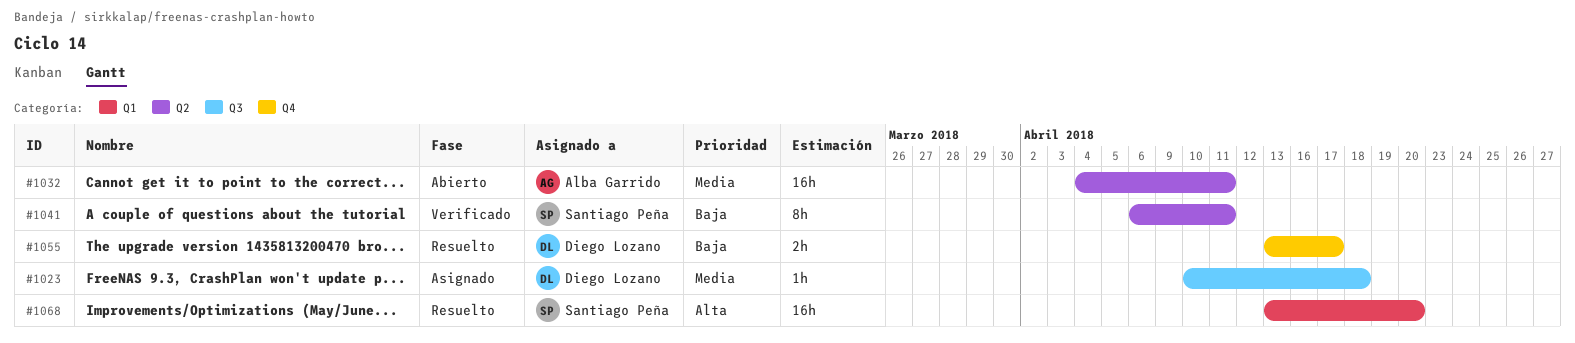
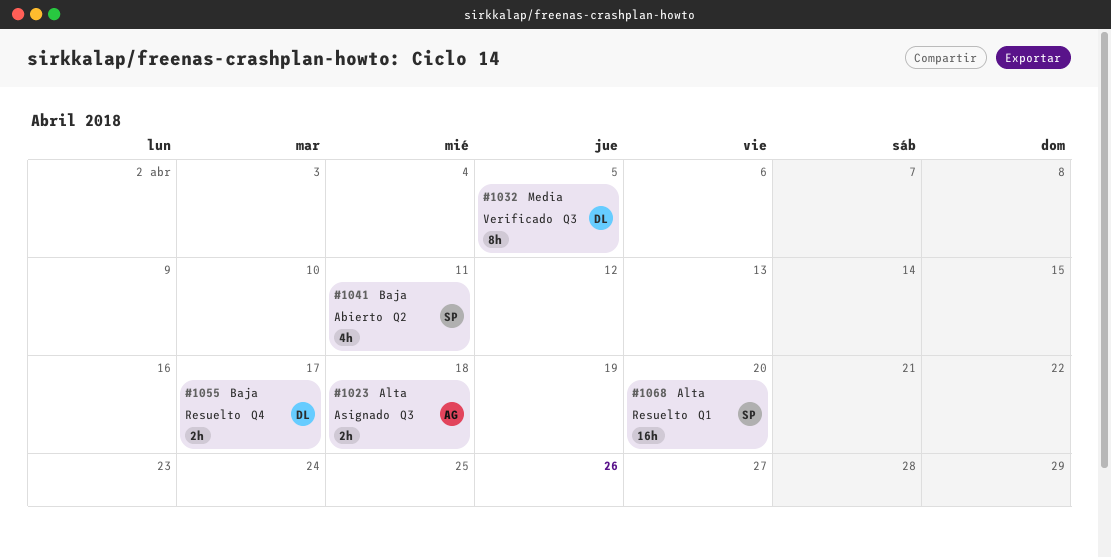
#1023, owner: Diego Lozano -> Alba Garrido
#1023, priority: Media -> Alta
#1023, estimate: 1h -> 2h
#1032, status: Abierto -> Verificado
#1032, owner: Alba Garrido -> Diego Lozano
#1032, label: Q2 -> Q3
#1032, estimate: 16h -> 8h
#1032, due: Apr 11 -> Apr 5
#1041, status: Verificado -> Abierto
#1041, estimate: 8h -> 4h

